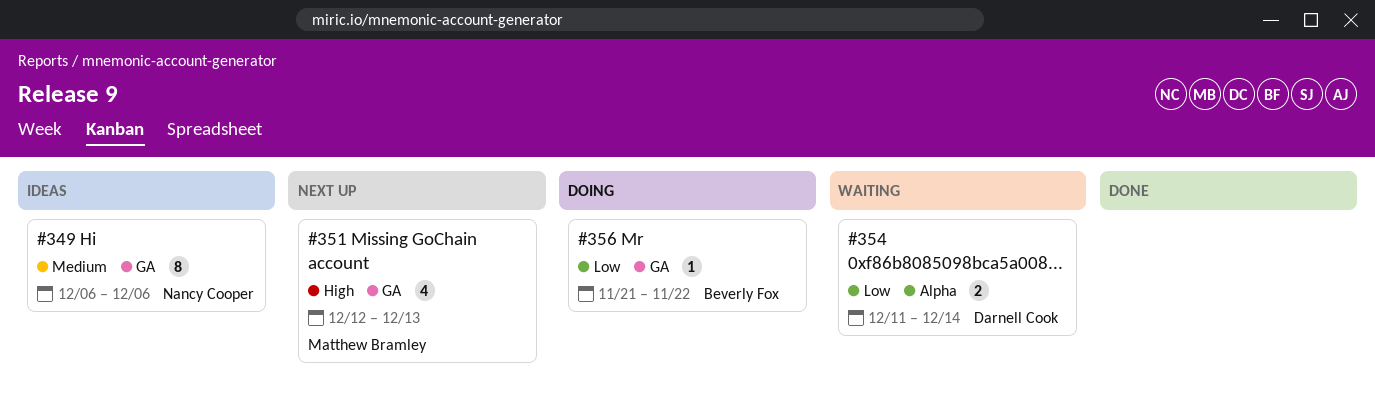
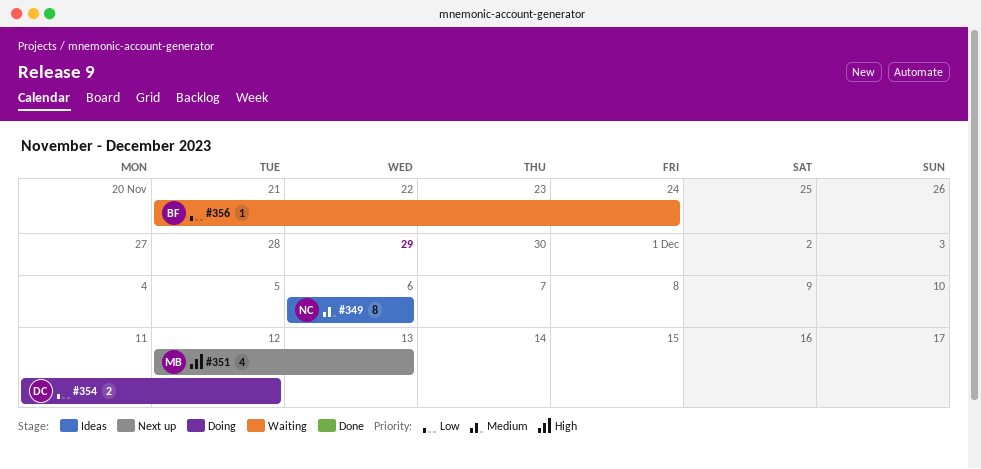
#354, status: Waiting -> Doing
#354, due: Dec 14 -> Dec 12
#356, status: Doing -> Waiting
#356, due: Nov 22 -> Nov 24

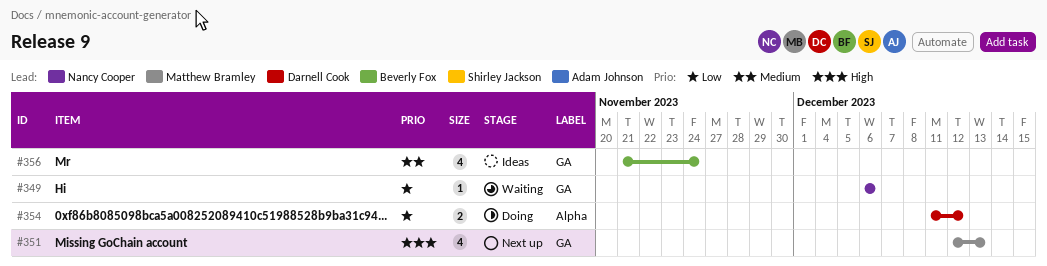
#349, status: Ideas -> Waiting
#349, priority: Medium -> Low
#349, estimate: 8 -> 1
#356, status: Waiting -> Ideas
#356, priority: Low -> Medium
#356, estimate: 1 -> 4

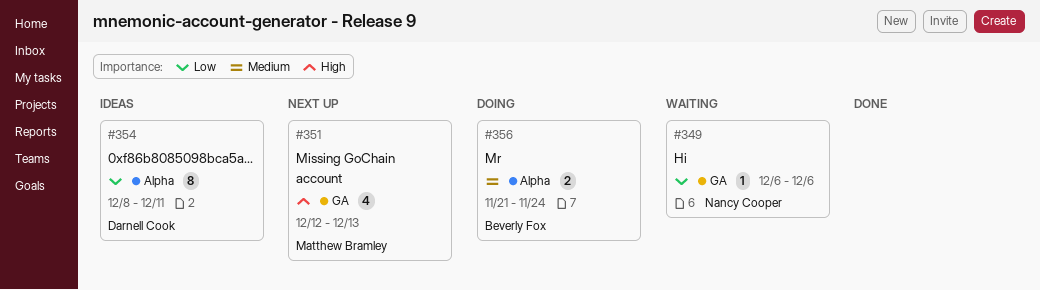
#354, status: Doing -> Ideas
#354, estimate: 2 -> 8
#354, start: Dec 11 -> Dec 8
#354, due: Dec 12 -> Dec 11
#356, status: Ideas -> Doing
#356, label: GA -> Alpha
#356, estimate: 4 -> 2

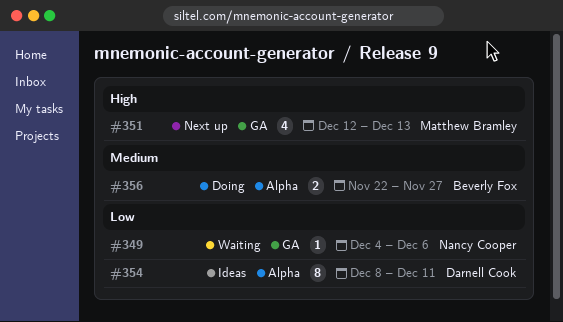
#349, start: Dec 6 -> Dec 4
#356, start: Nov 21 -> Nov 22
#356, due: Nov 24 -> Nov 27

